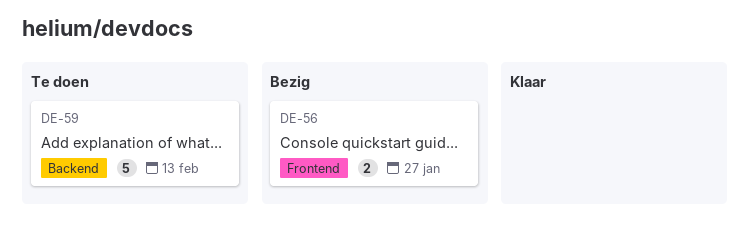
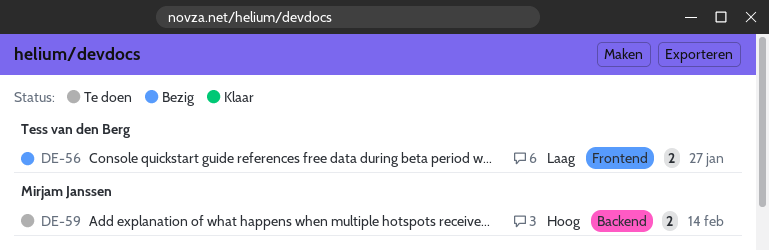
DE-59, estimate: 5 -> 2
DE-59, due: Feb 13 -> Feb 14

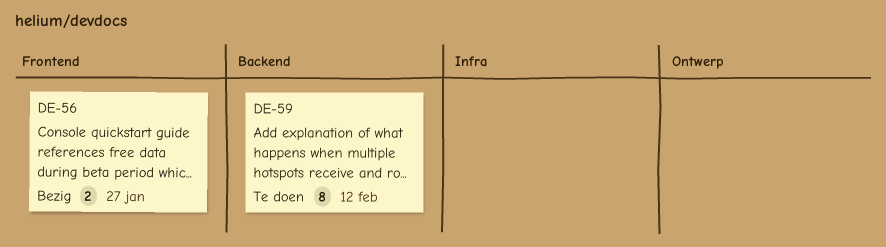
DE-59, estimate: 2 -> 8
DE-59, due: Feb 14 -> Feb 12

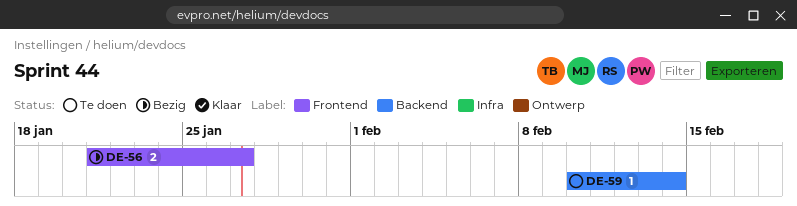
DE-59, estimate: 8 -> 1
DE-59, due: Feb 12 -> Feb 14

